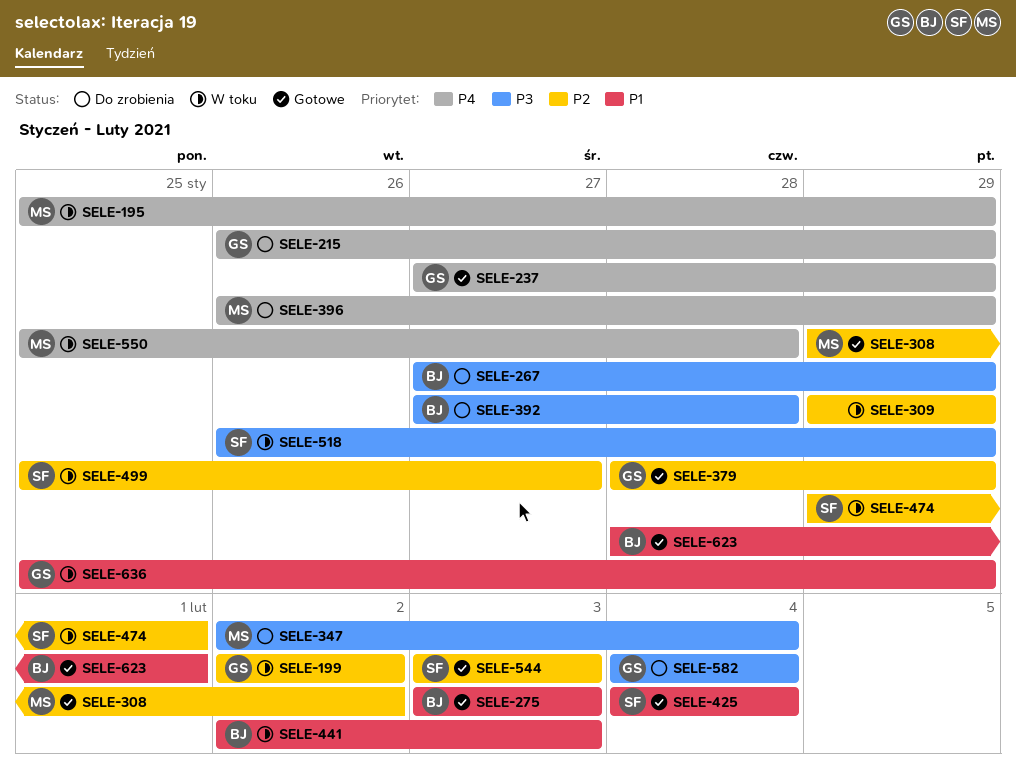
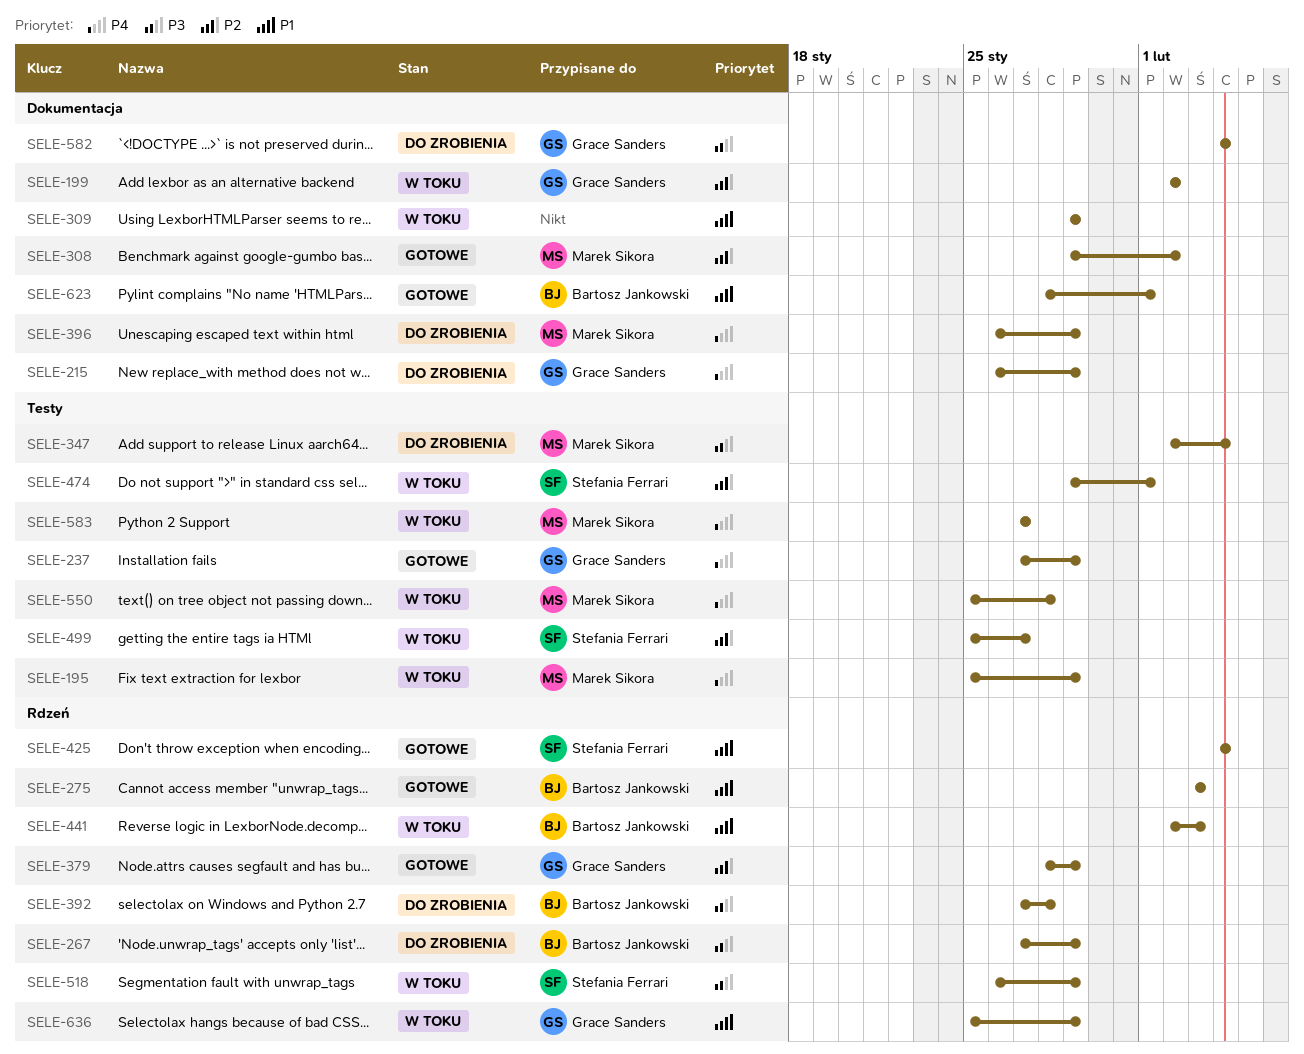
SELE-309, priority: P2 -> P1
SELE-544: present -> none
SELE-583: none -> present

